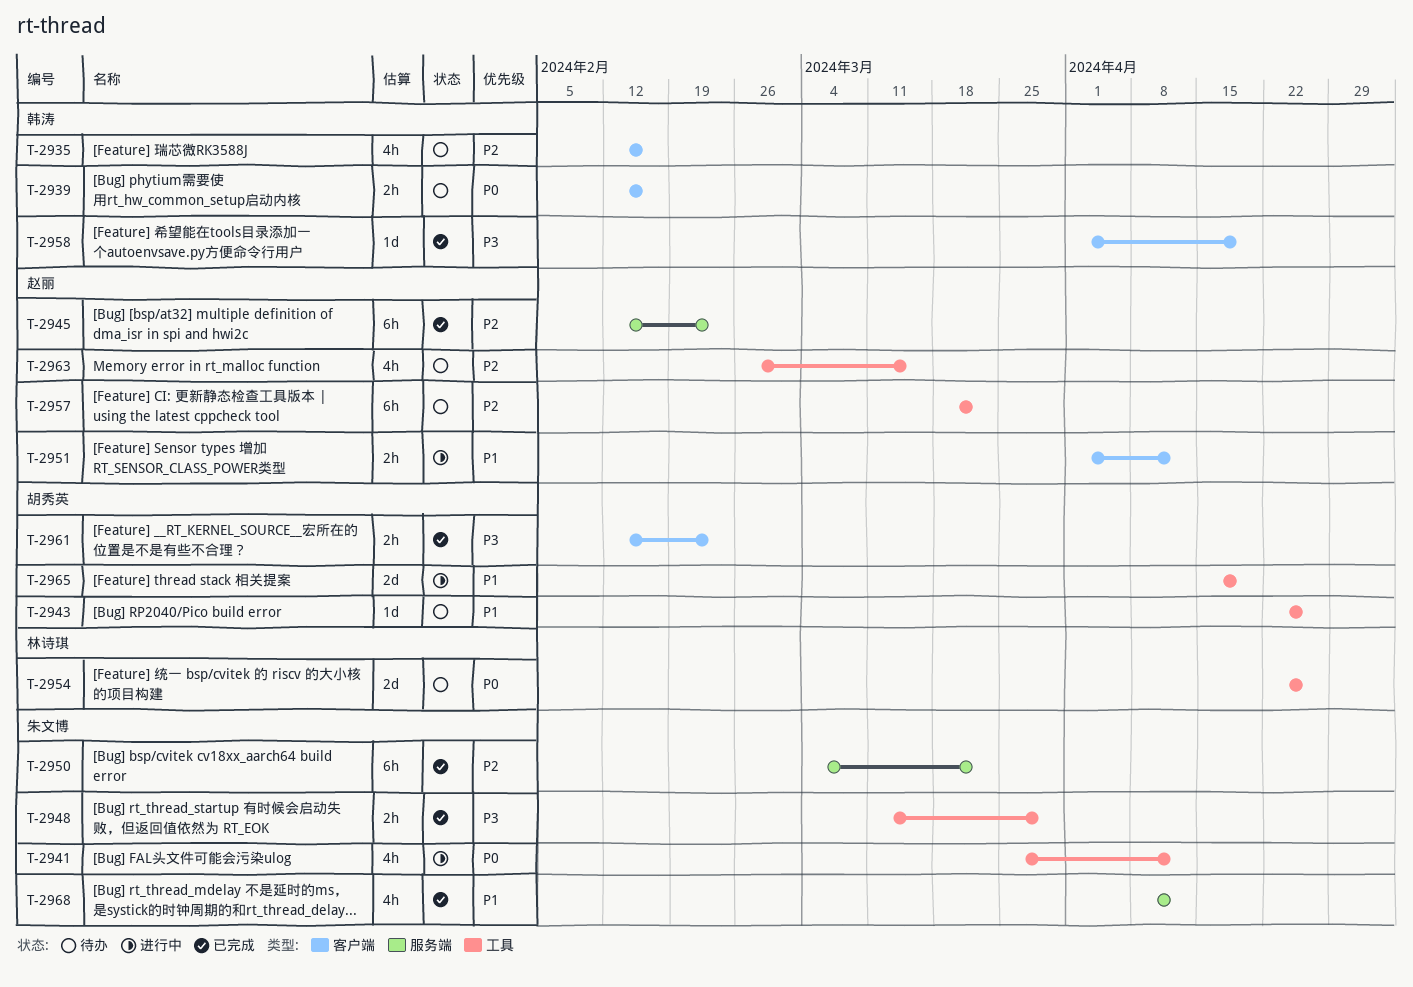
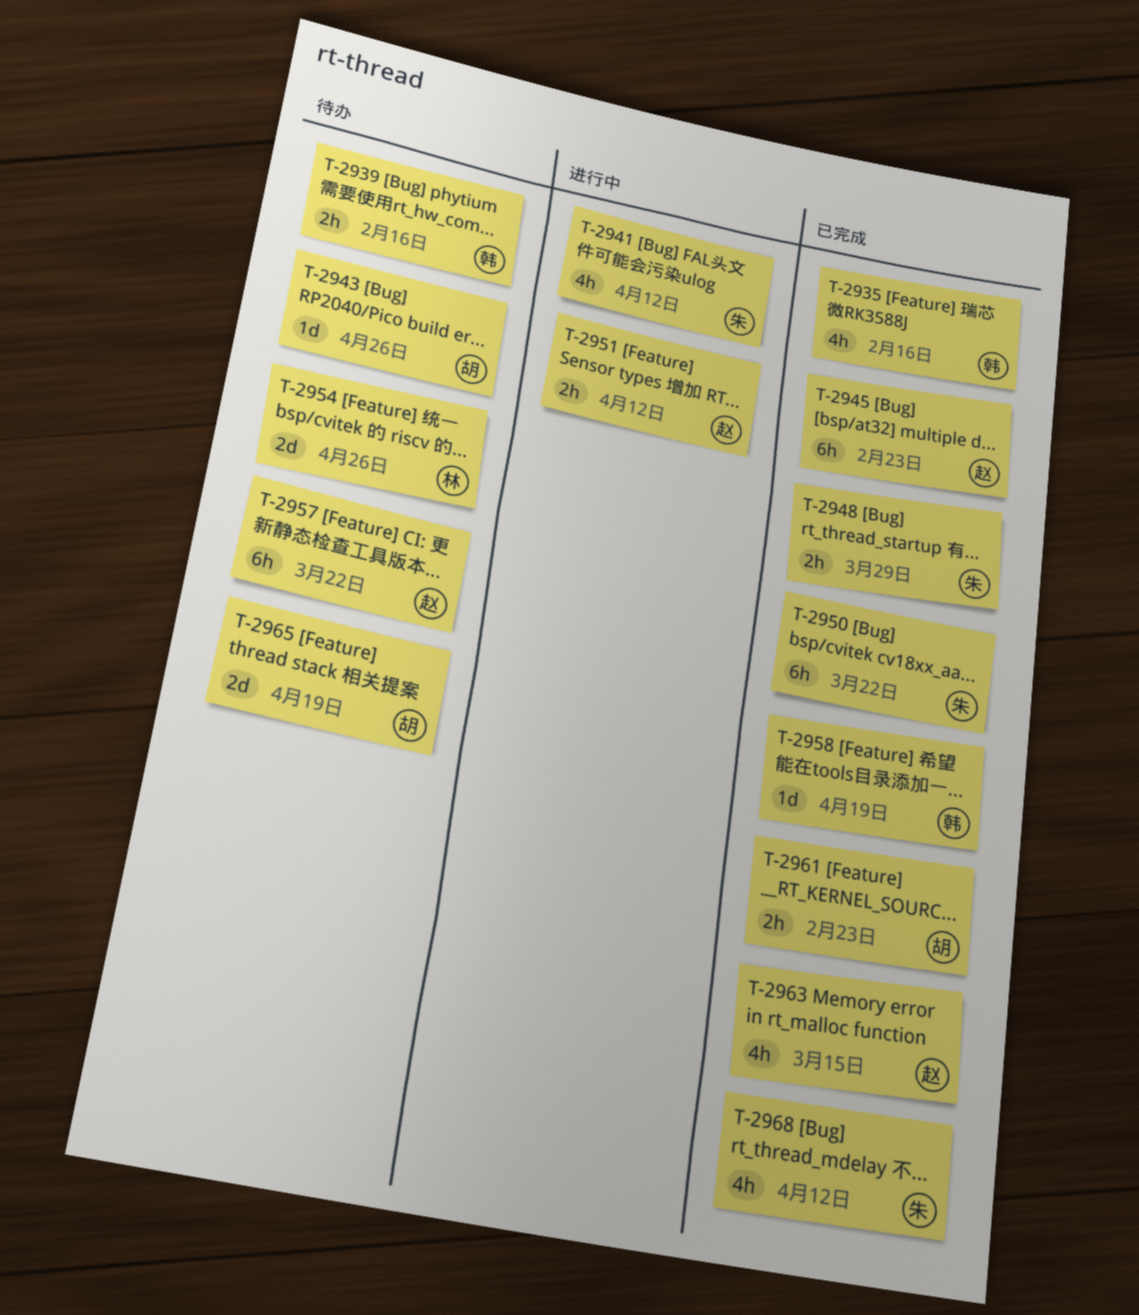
T-2935, status: 待办 -> 已完成
T-2963, status: 待办 -> 已完成
T-2965, status: 进行中 -> 待办

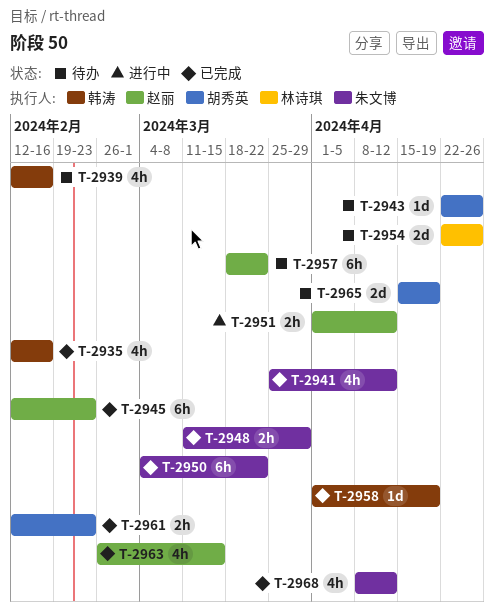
T-2939, estimate: 2h -> 4h
T-2941, status: 进行中 -> 已完成

